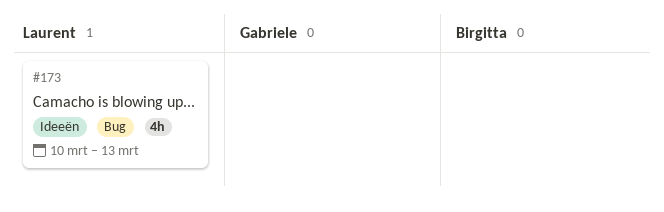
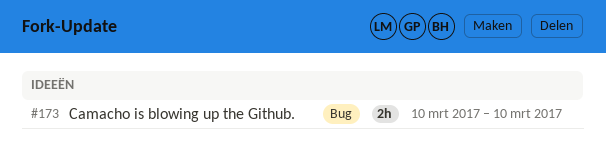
#173, estimate: 4h -> 2h
#173, due: Mar 13 -> Mar 10

